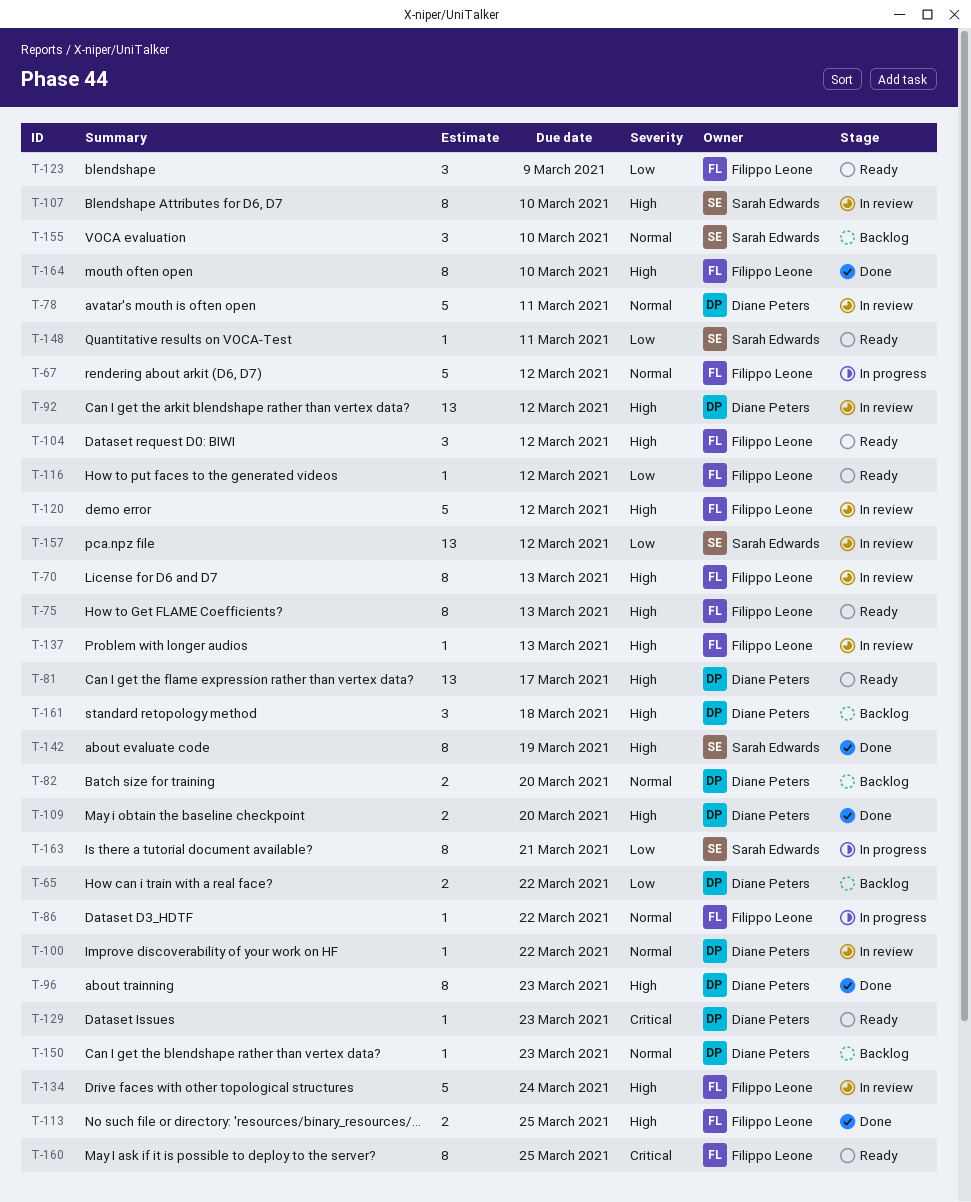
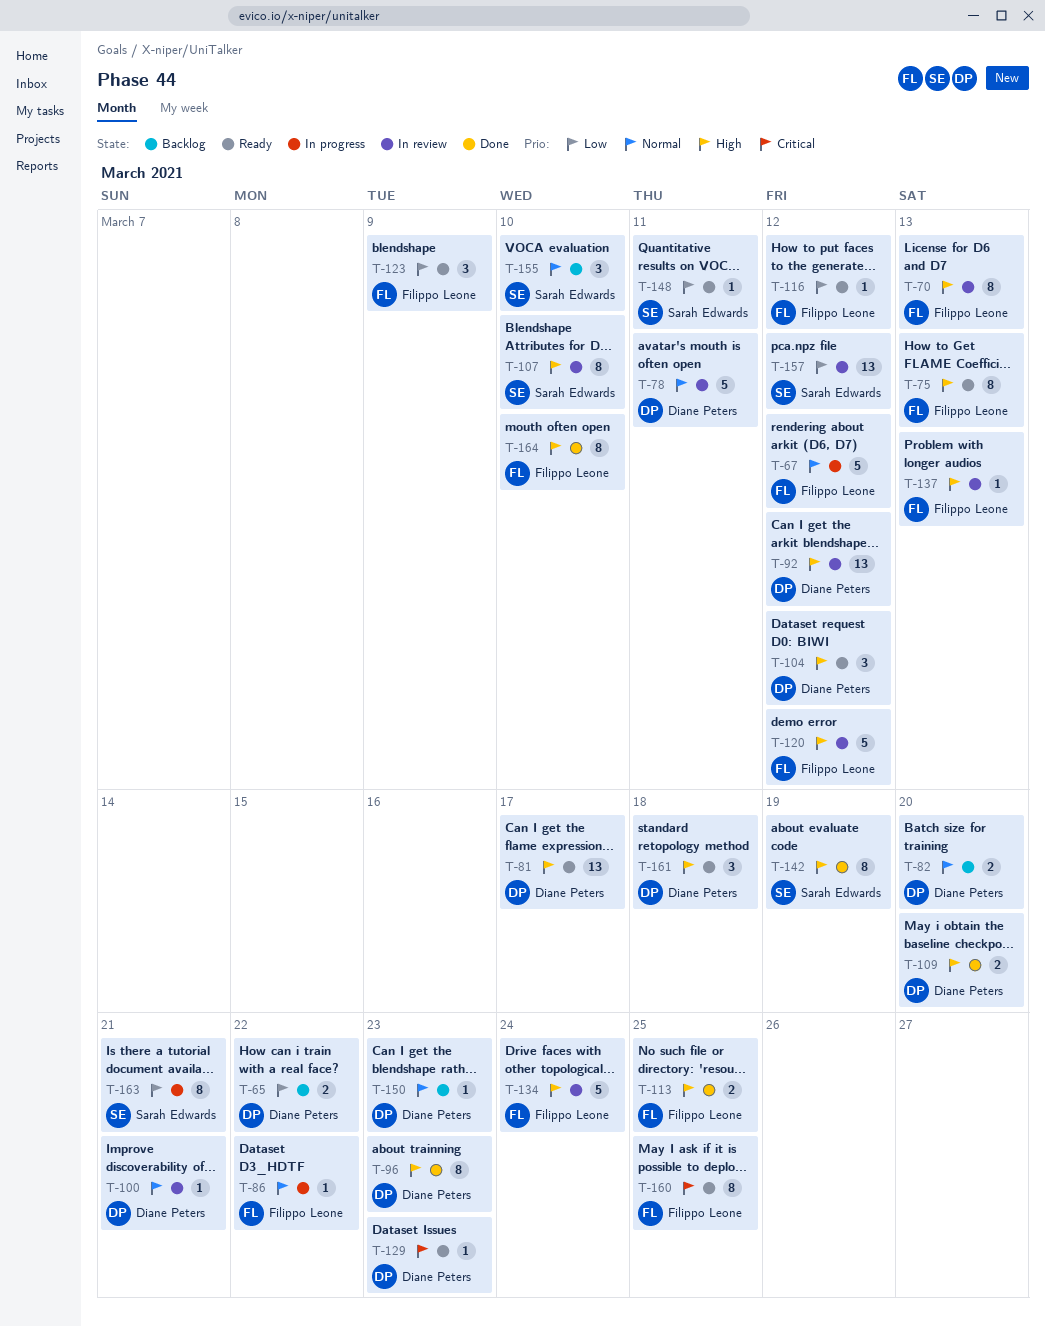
T-100, due: Mar 22 -> Mar 21
T-104, owner: Filippo Leone -> Diane Peters
T-161, status: Backlog -> Ready

